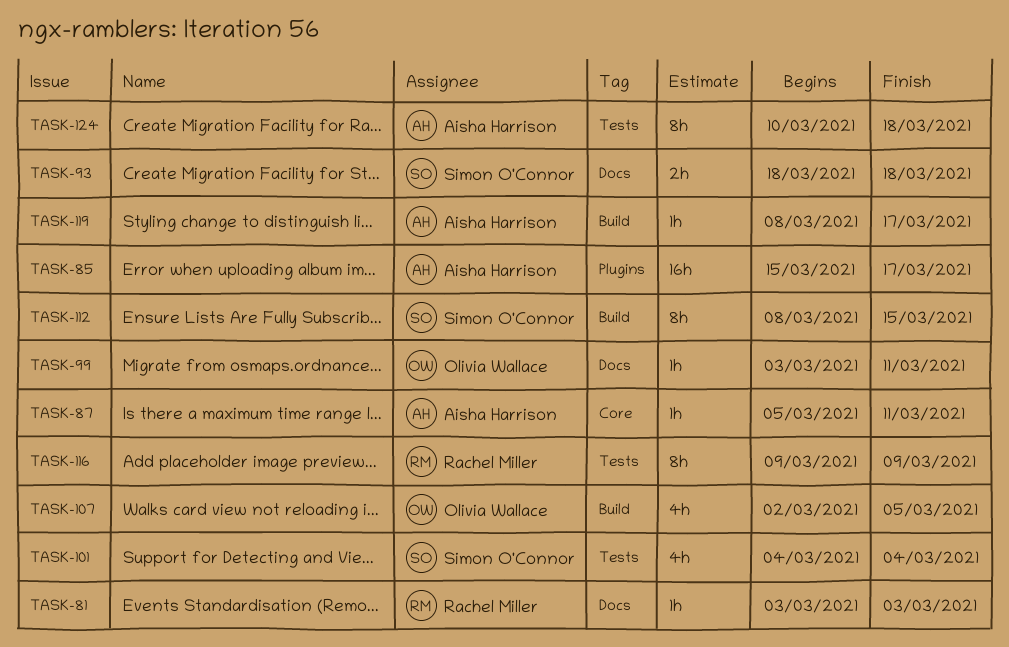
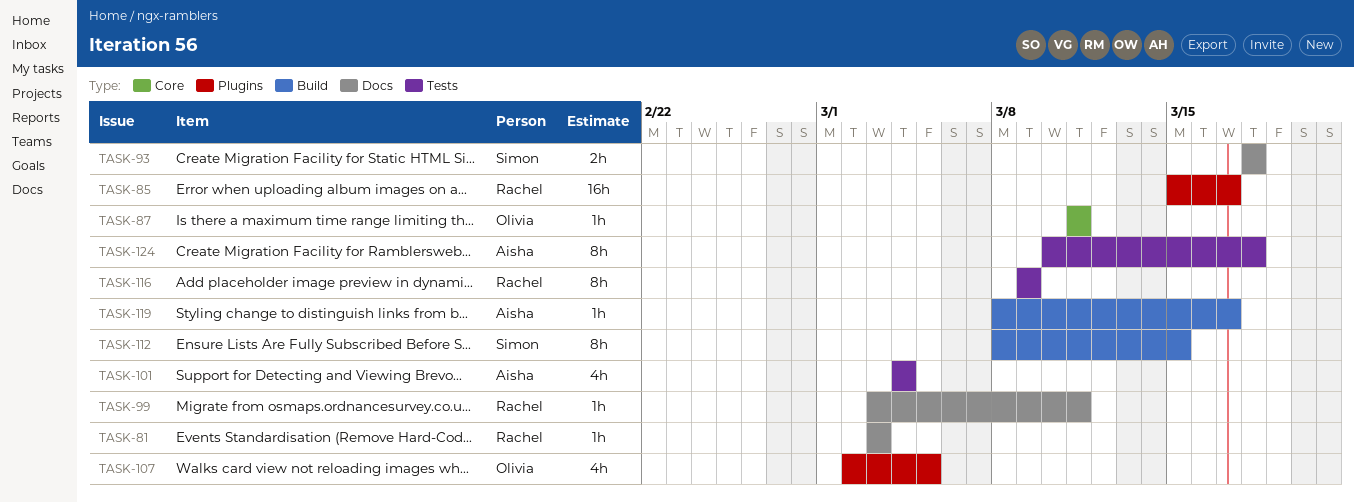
TASK-85, owner: Aisha Harrison -> Rachel Miller
TASK-87, owner: Aisha Harrison -> Olivia Wallace
TASK-87, start: Mar 5 -> Mar 11
TASK-99, owner: Olivia Wallace -> Rachel Miller
TASK-101, owner: Simon O'Connor -> Aisha Harrison
TASK-107, label: Build -> Plugins

